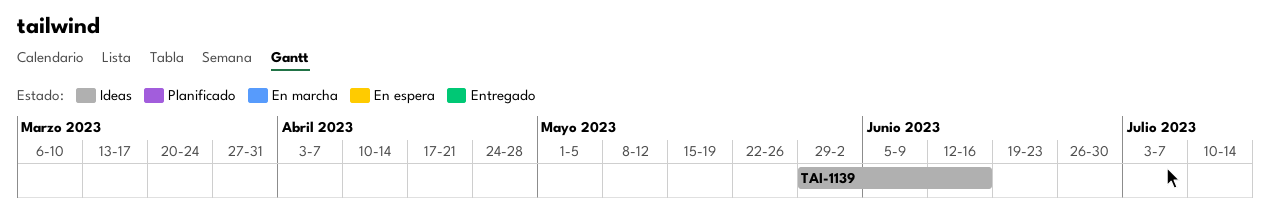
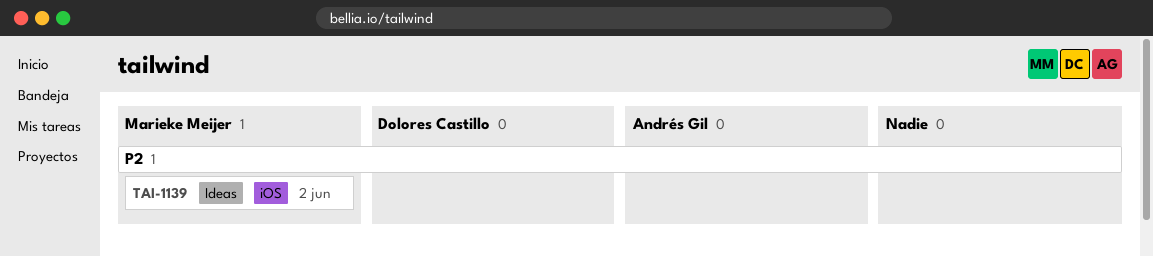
TAI-1139, due: Jun 16 -> Jun 2

